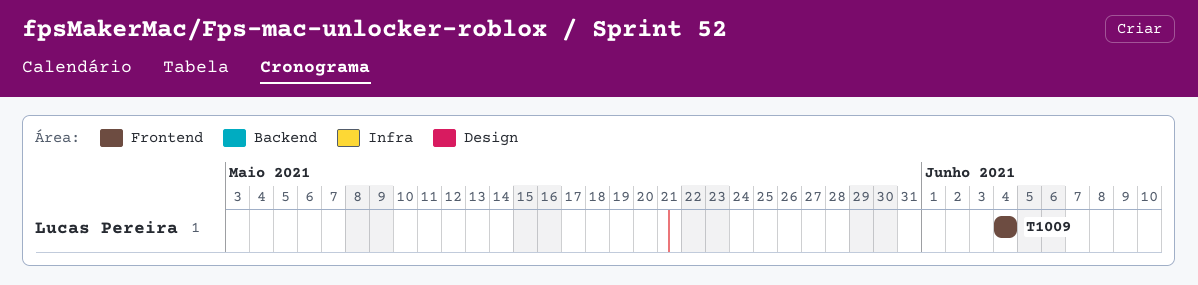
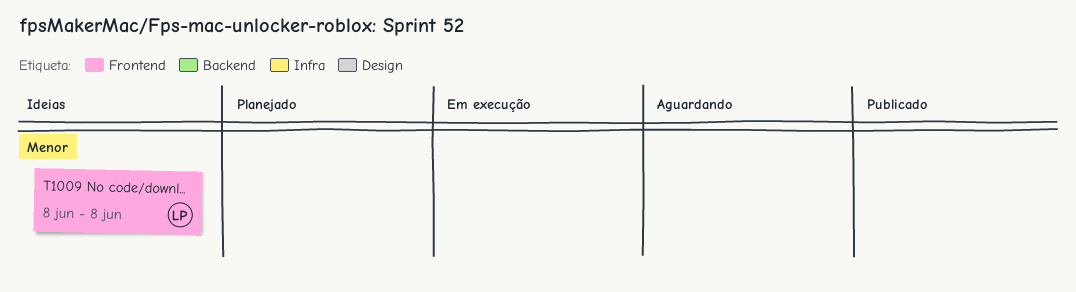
T1009, start: Jun 4 -> Jun 8
T1009, due: Jun 4 -> Jun 8

